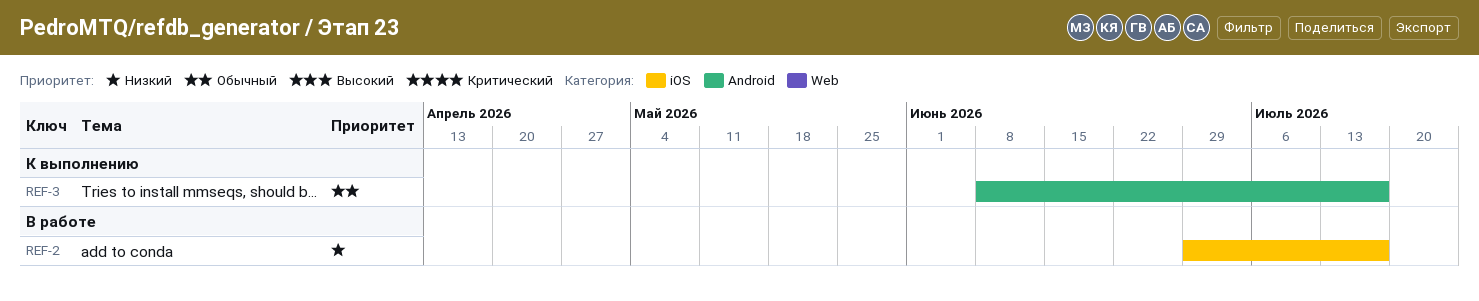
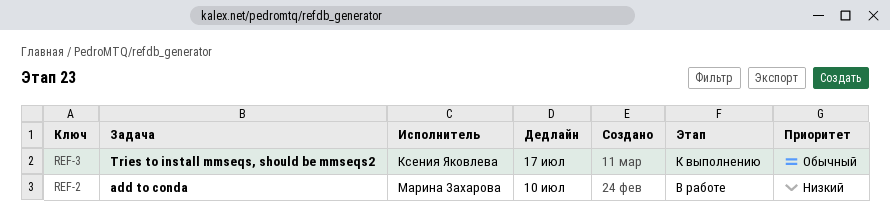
REF-2, due: Jul 17 -> Jul 10

